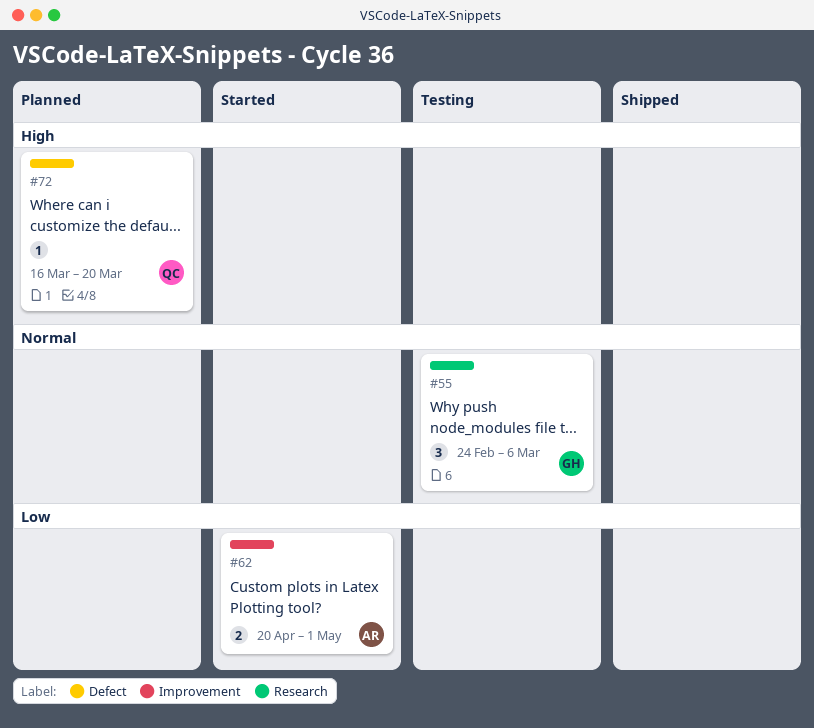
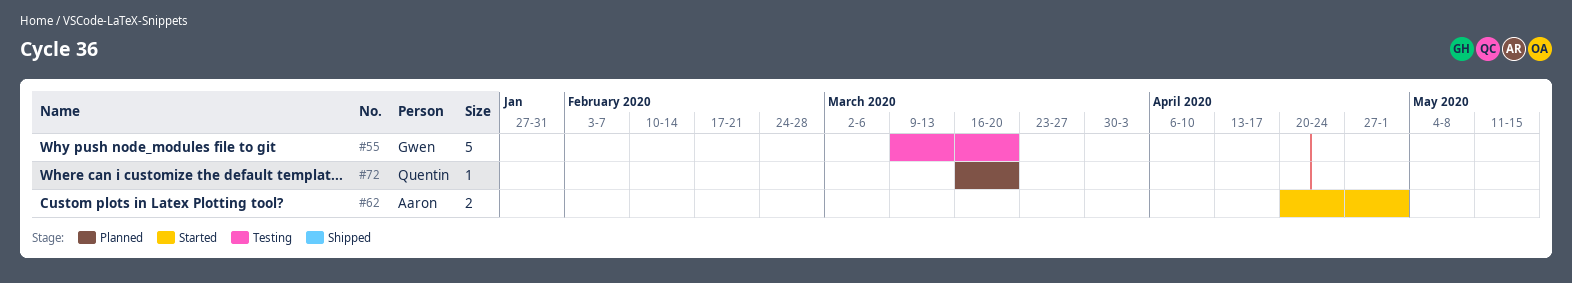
#55, estimate: 3 -> 5
#55, start: Feb 24 -> Mar 9
#55, due: Mar 6 -> Mar 20

